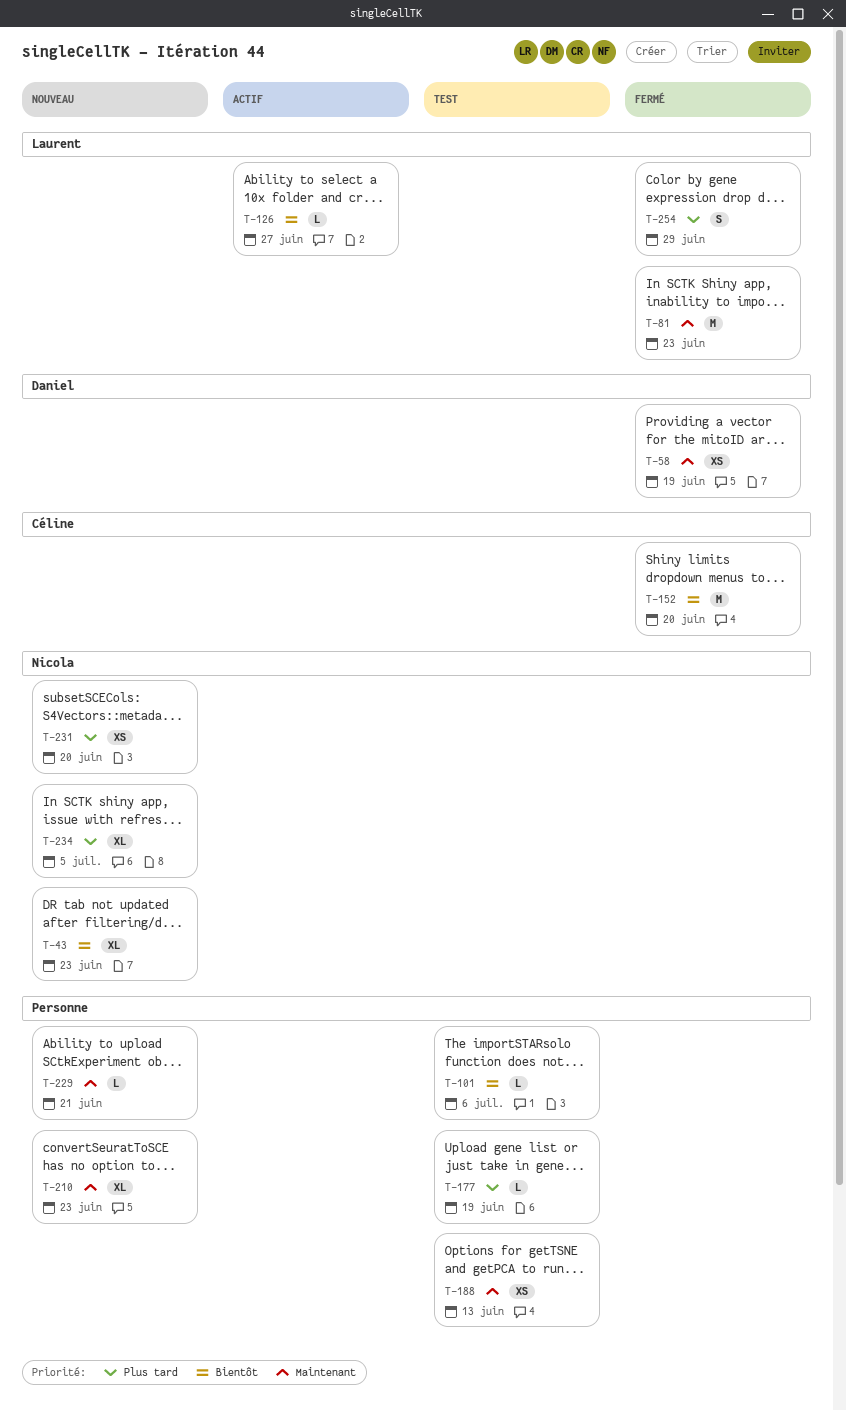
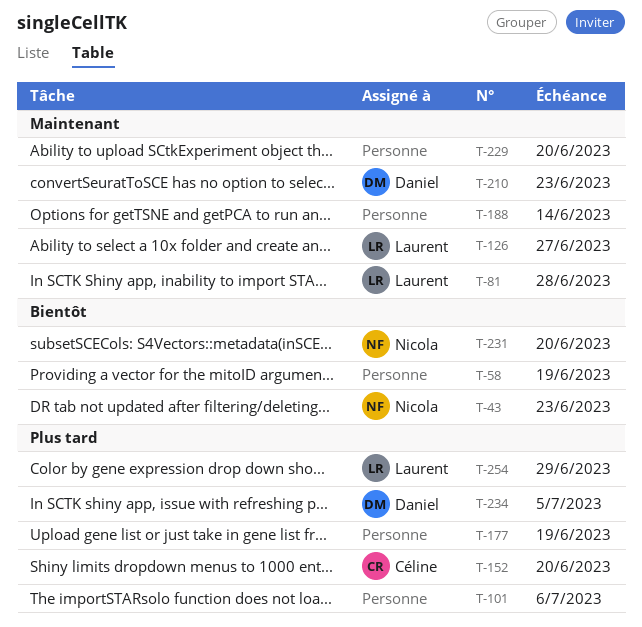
T-58, owner: Daniel -> none
T-58, priority: Maintenant -> Bientôt
T-81, due: Jun 23 -> Jun 28
T-101, priority: Bientôt -> Plus tard
T-126, priority: Bientôt -> Maintenant
T-152, priority: Bientôt -> Plus tard
T-188, due: Jun 13 -> Jun 14
T-210, owner: none -> Daniel
T-229, due: Jun 21 -> Jun 20
T-231, priority: Plus tard -> Bientôt
T-234, owner: Nicola -> Daniel

